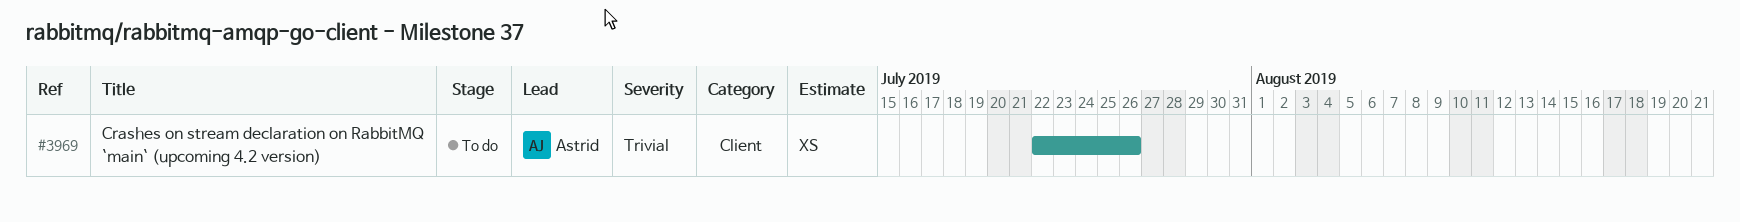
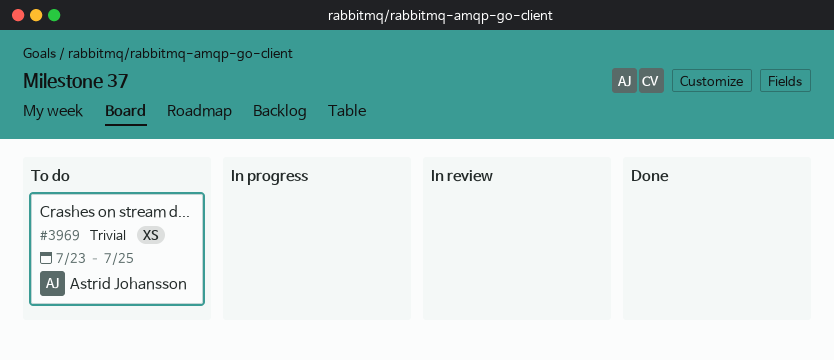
#3969, start: Jul 22 -> Jul 23
#3969, due: Jul 26 -> Jul 25

